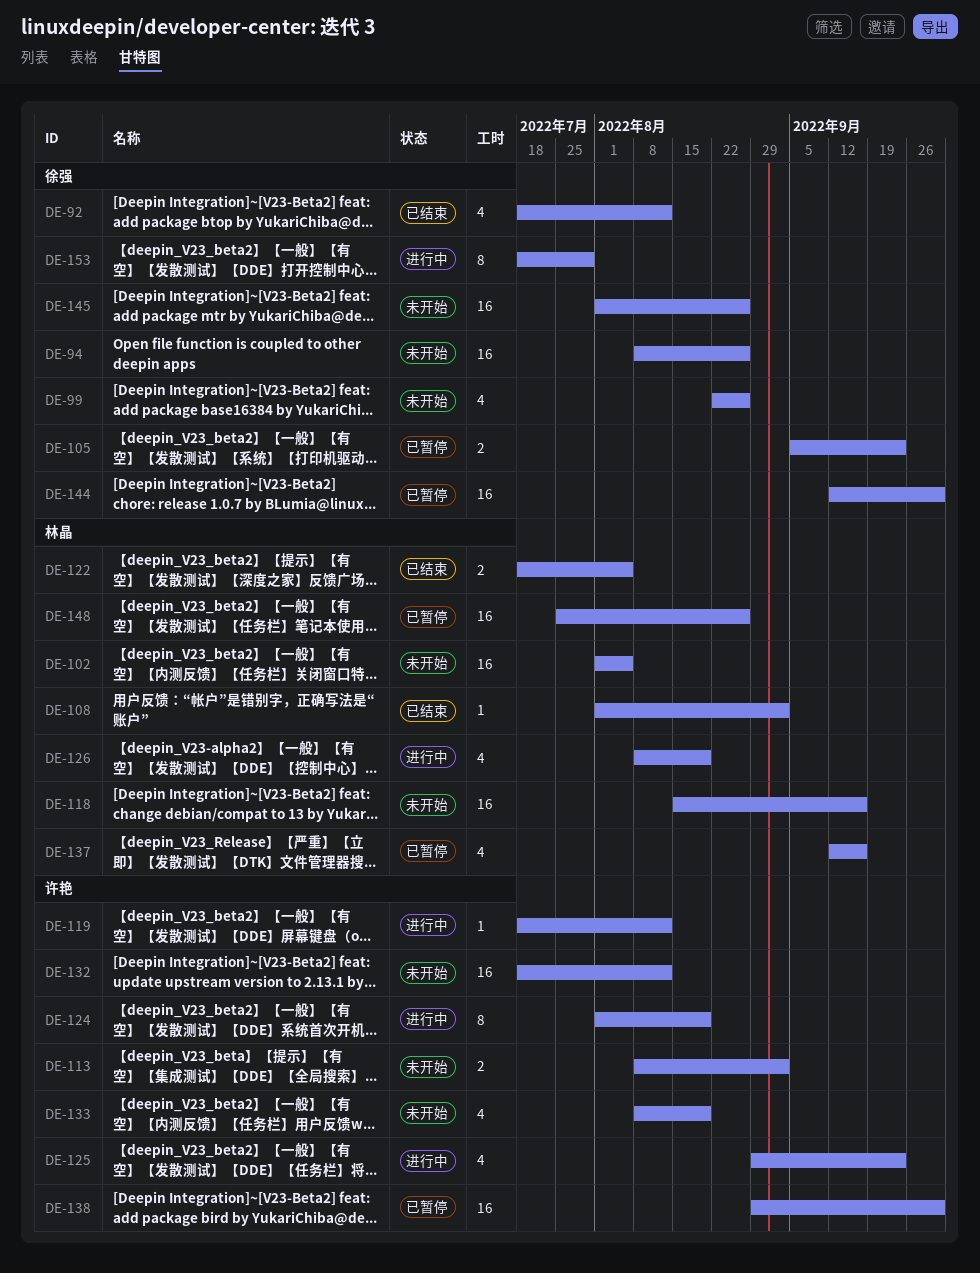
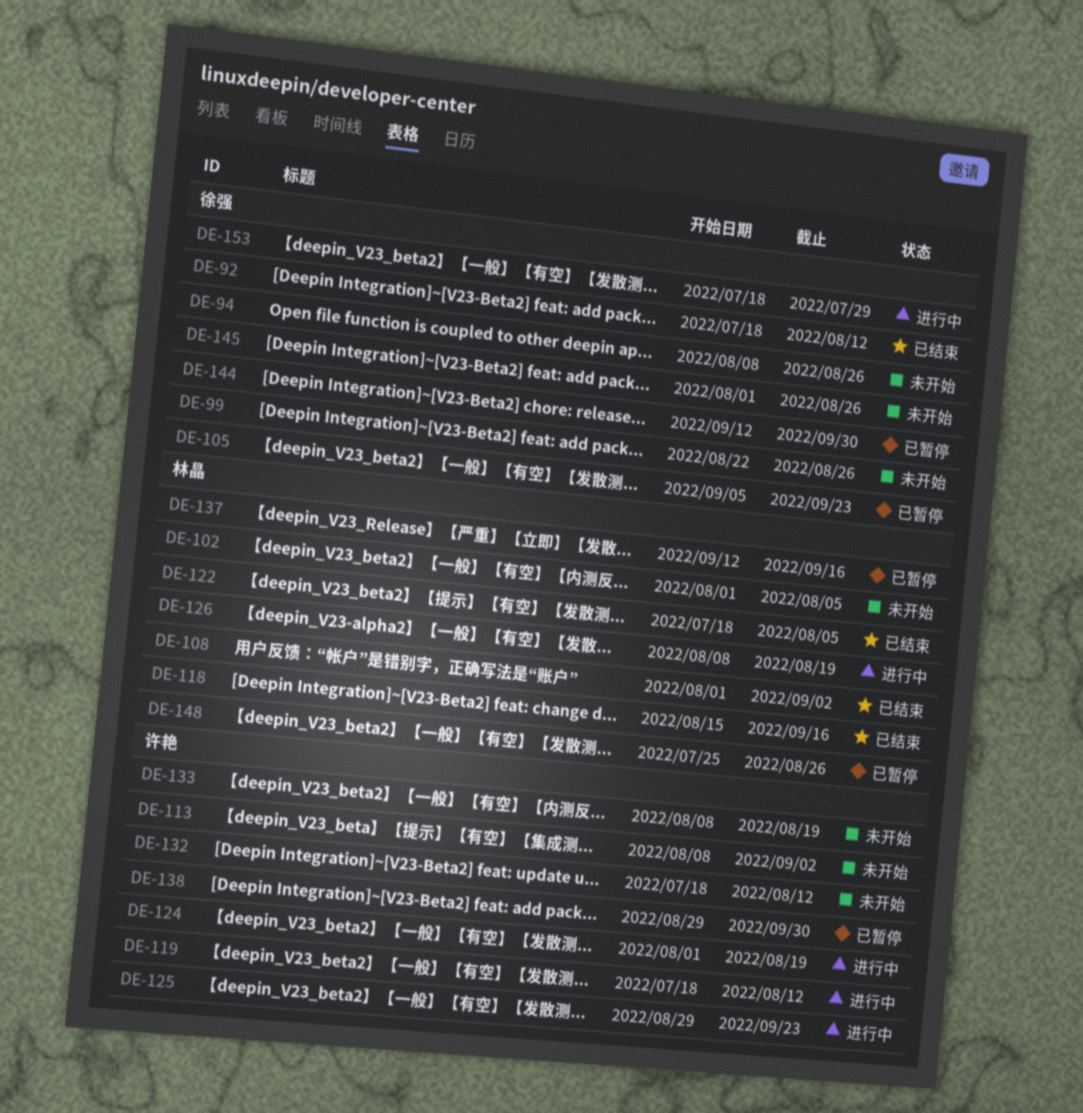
DE-118, status: 未开始 -> 已结束

